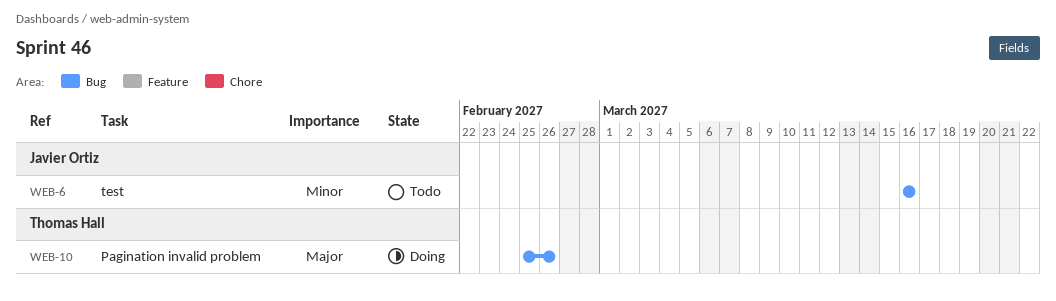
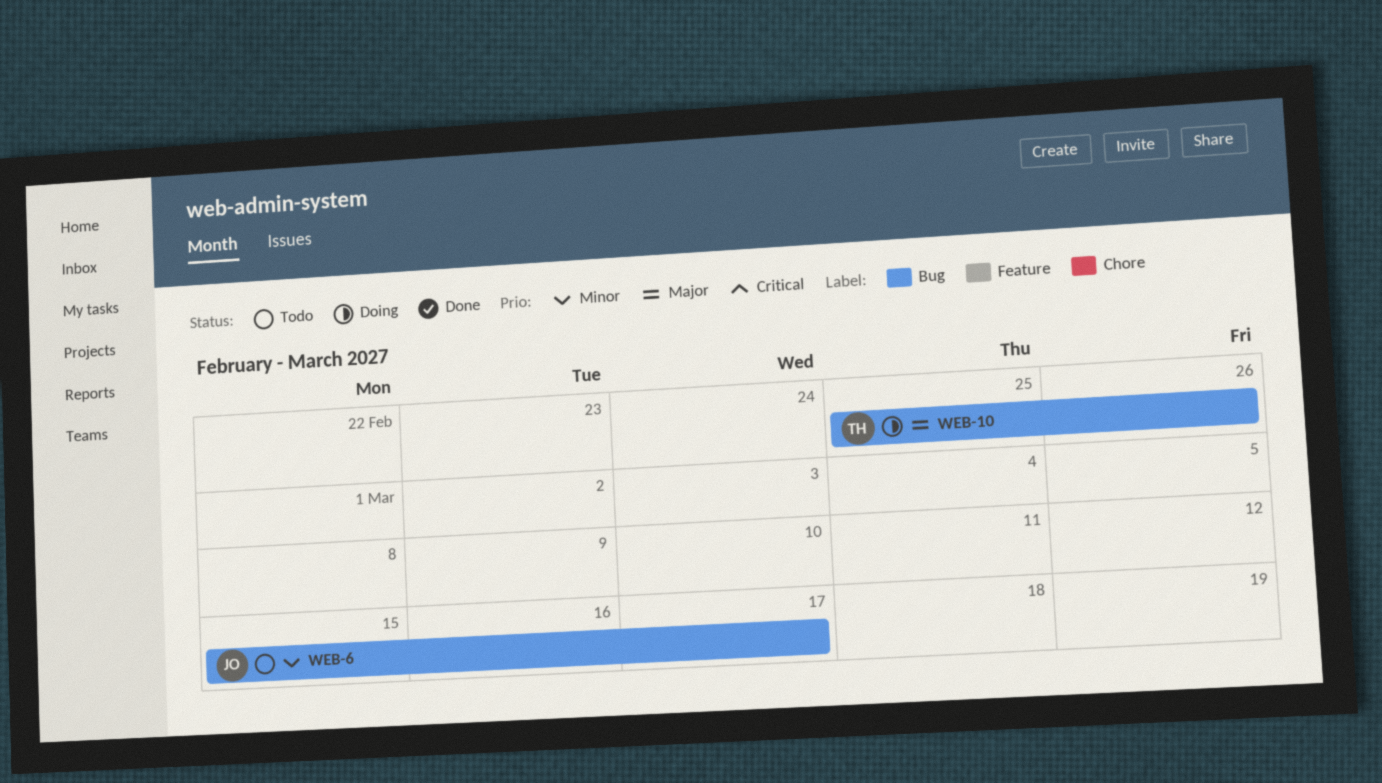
WEB-6, start: Mar 16 -> Mar 15
WEB-6, due: Mar 16 -> Mar 17

